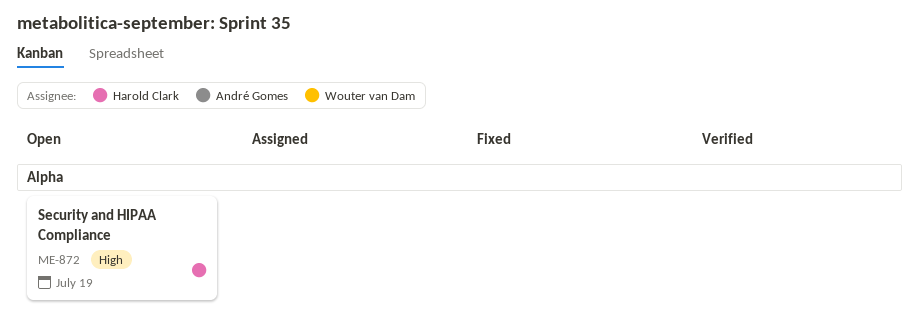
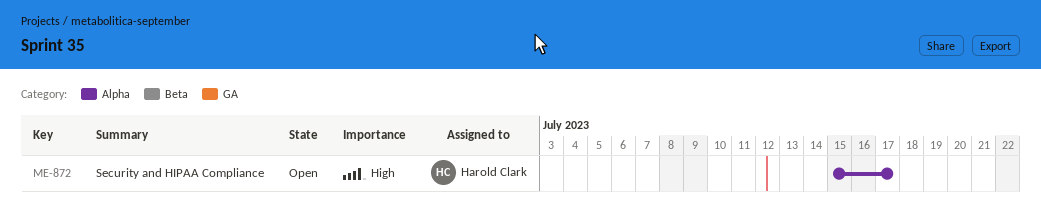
ME-872, due: Jul 19 -> Jul 17

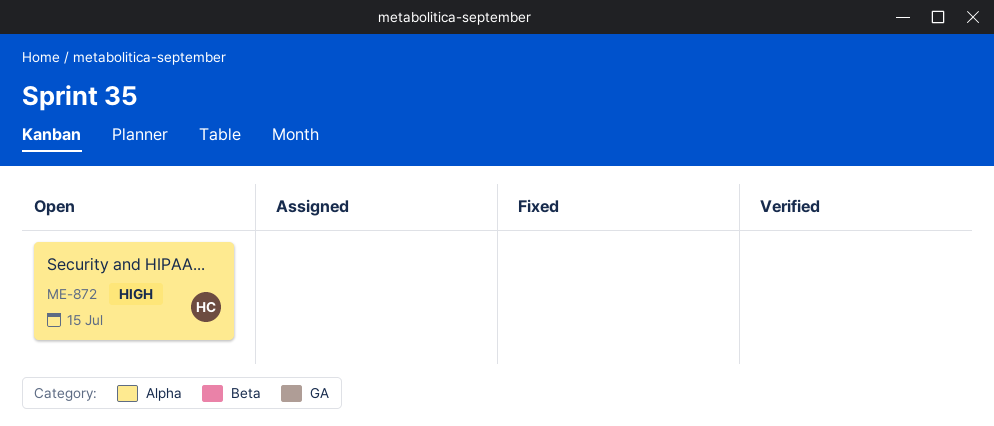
ME-872, due: Jul 17 -> Jul 15

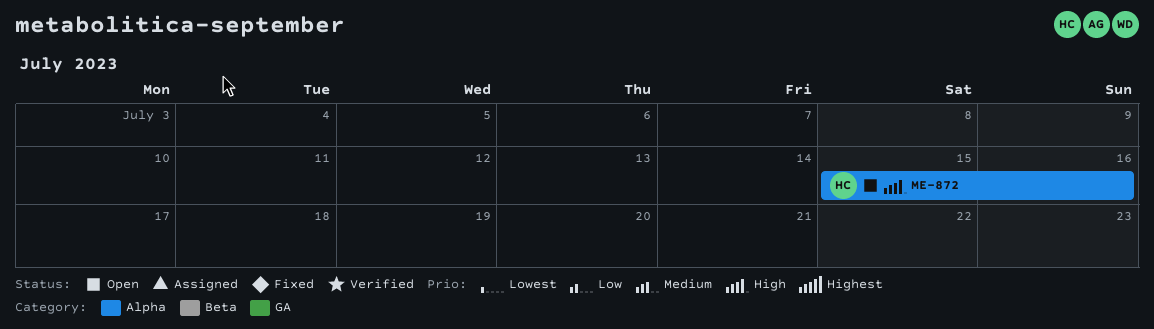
ME-872, due: Jul 15 -> Jul 16

